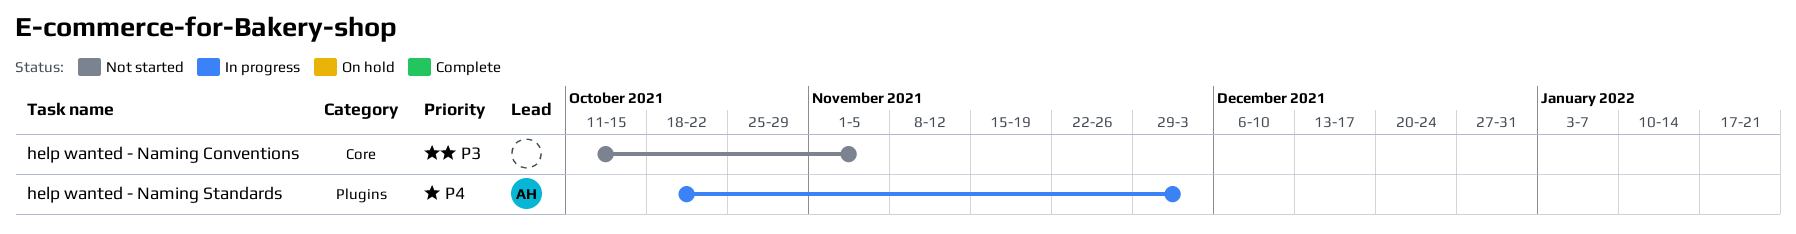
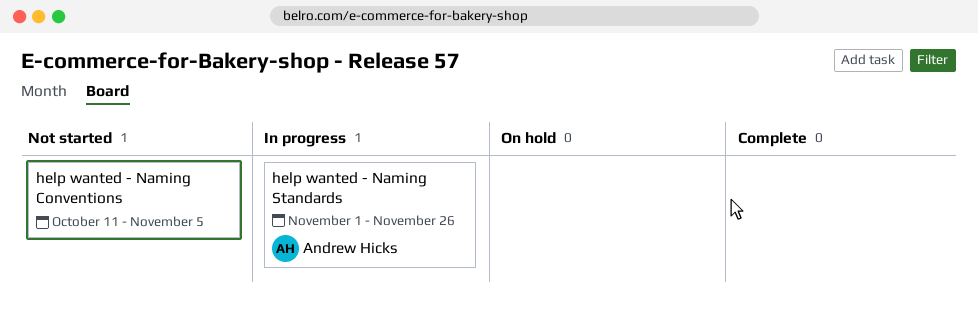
help wanted - Naming Standards, start: Oct 18 -> Nov 1
help wanted - Naming Standards, due: Dec 3 -> Nov 26

